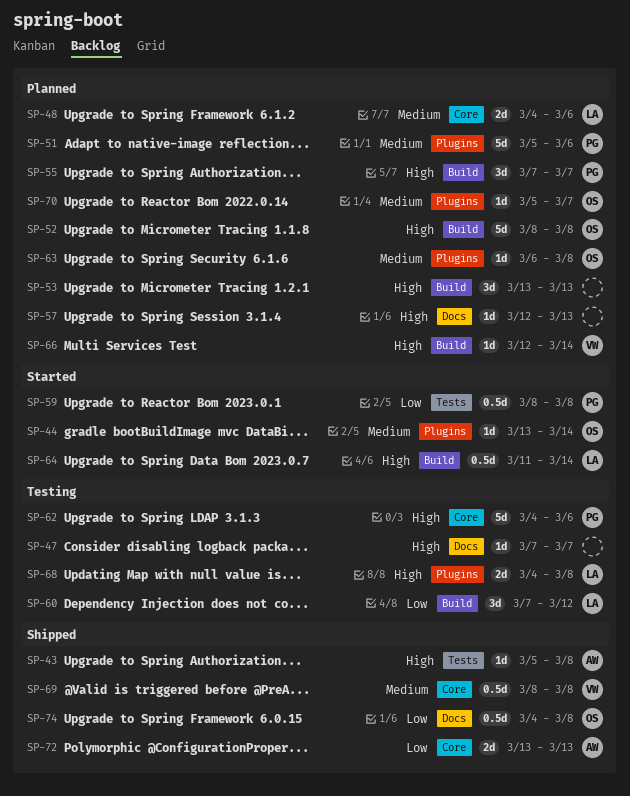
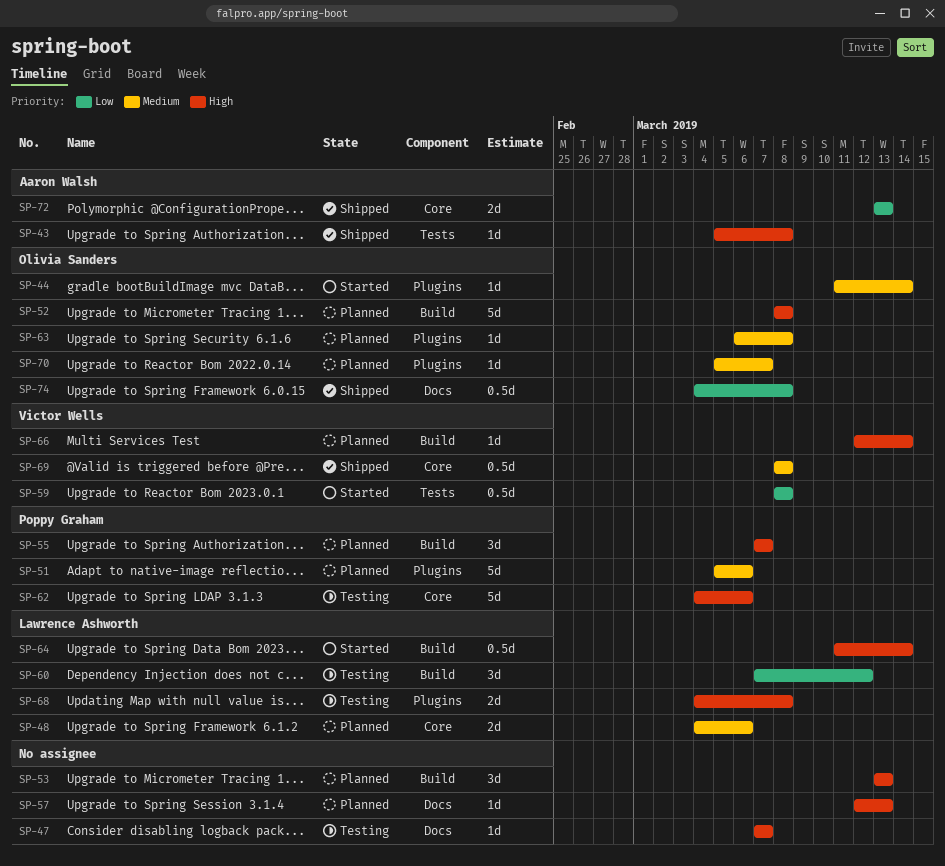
SP-44, start: Mar 13 -> Mar 11
SP-59, owner: Poppy Graham -> Victor Wells

